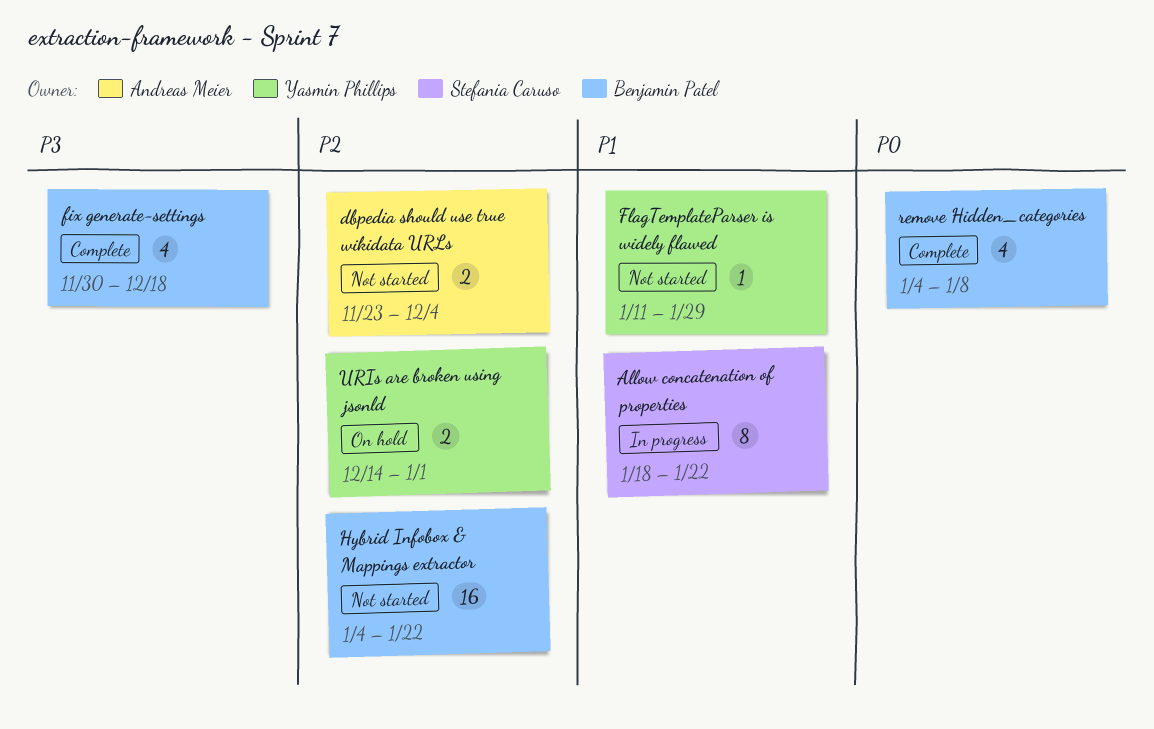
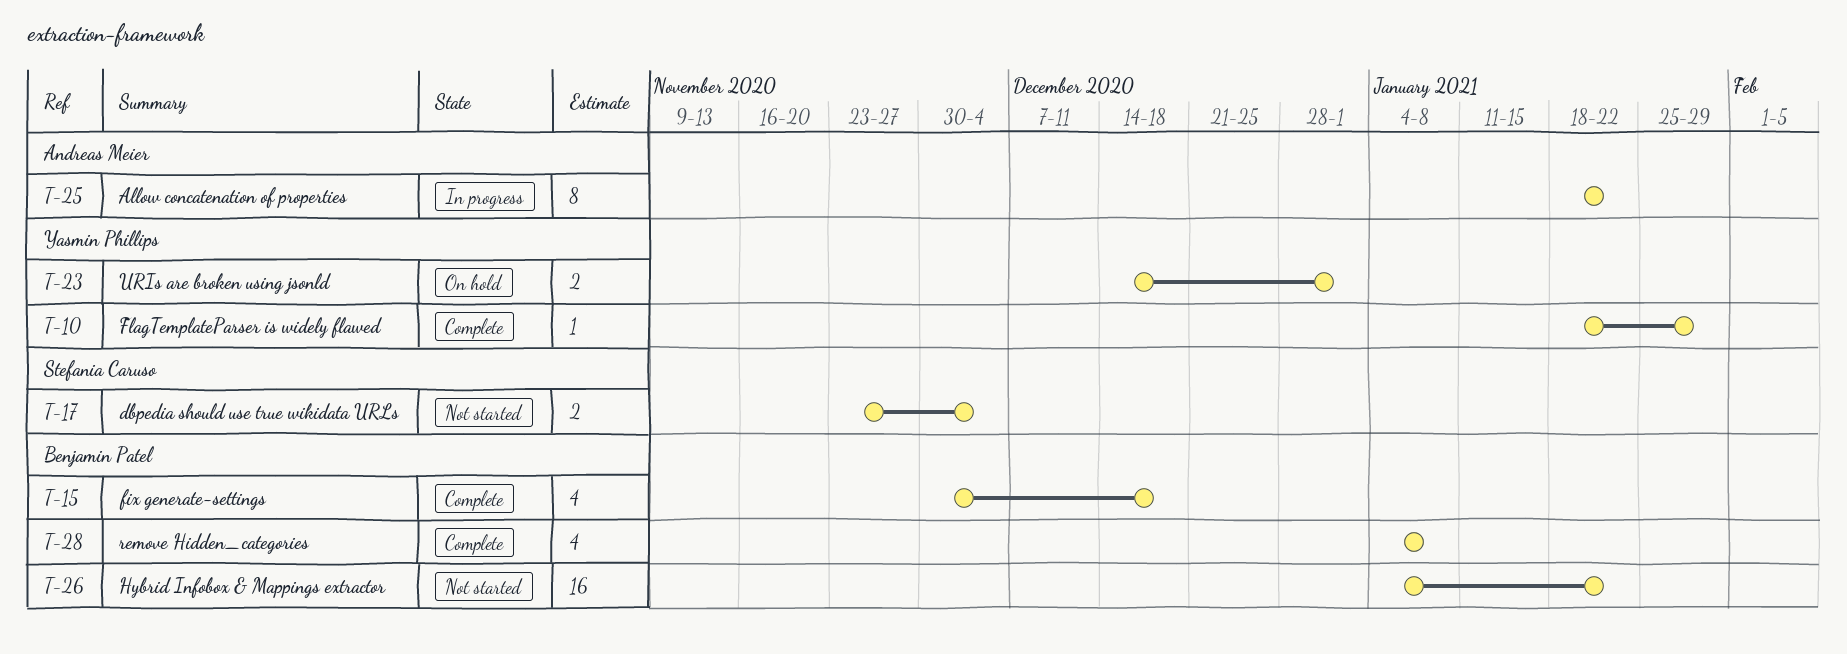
Allow concatenation of properties, owner: Stefania Caruso -> Andreas Meier
dbpedia should use true wikidata URLs, owner: Andreas Meier -> Stefania Caruso
FlagTemplateParser is widely flawed, status: Not started -> Complete
FlagTemplateParser is widely flawed, start: Jan 11 -> Jan 18

